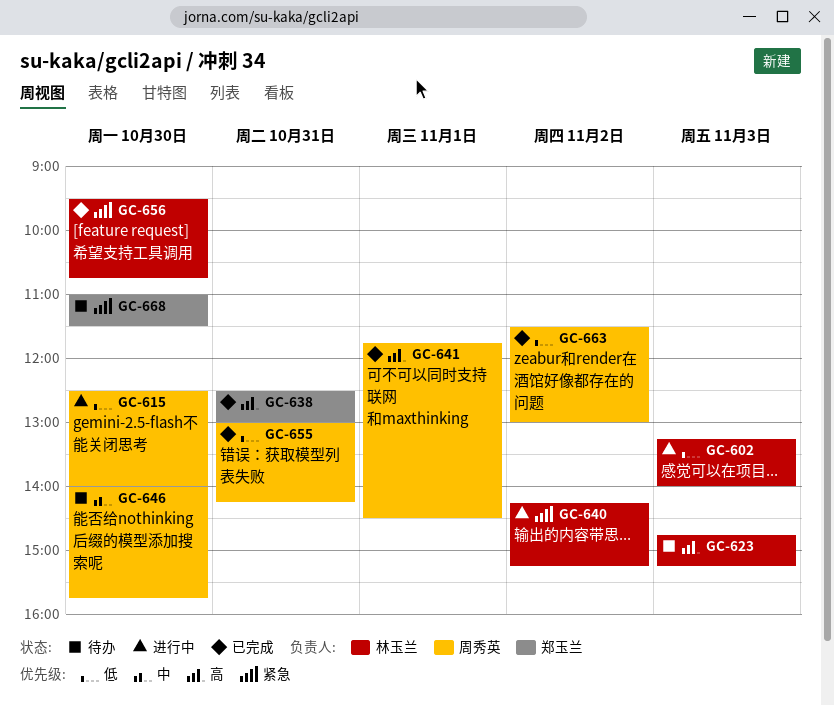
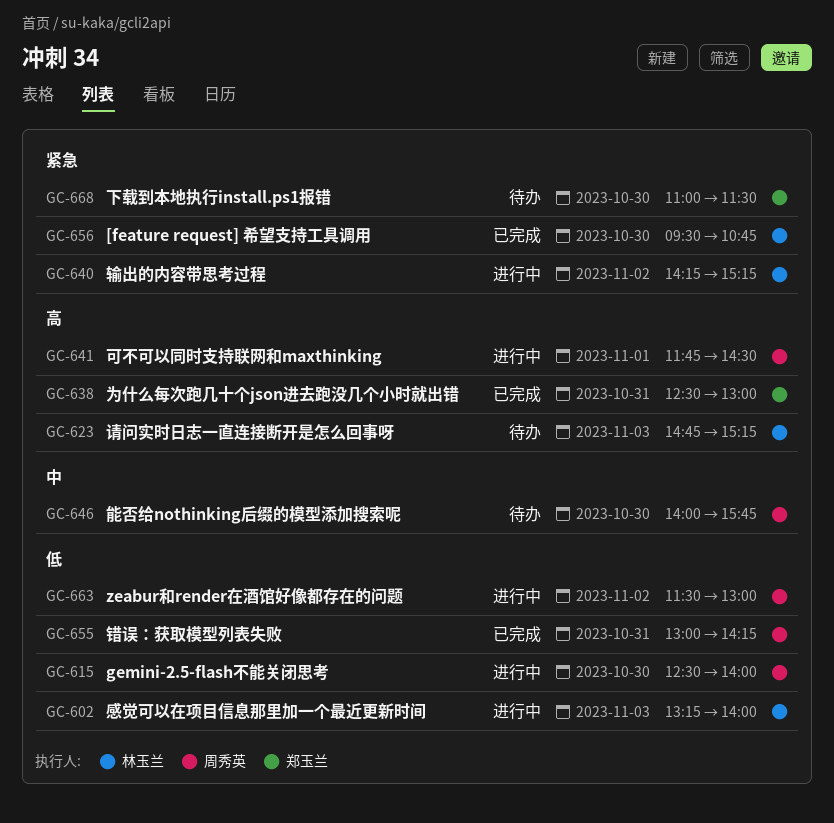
GC-641, status: 已完成 -> 进行中
GC-663, status: 已完成 -> 进行中

